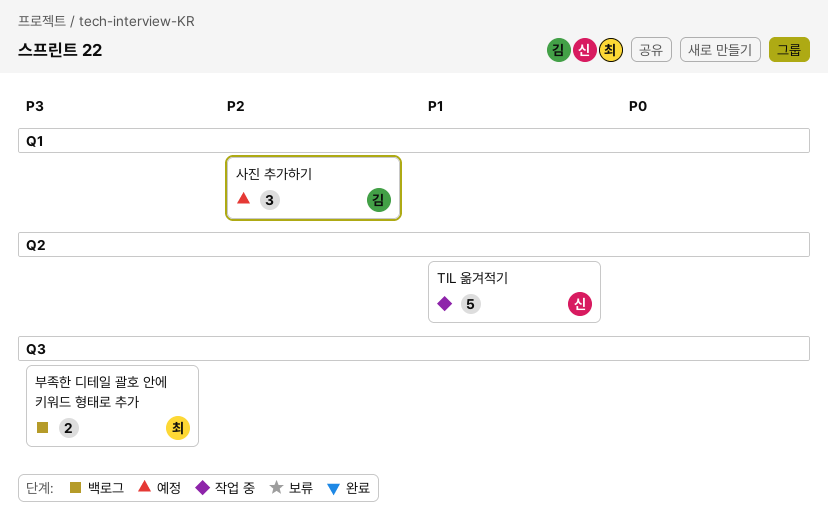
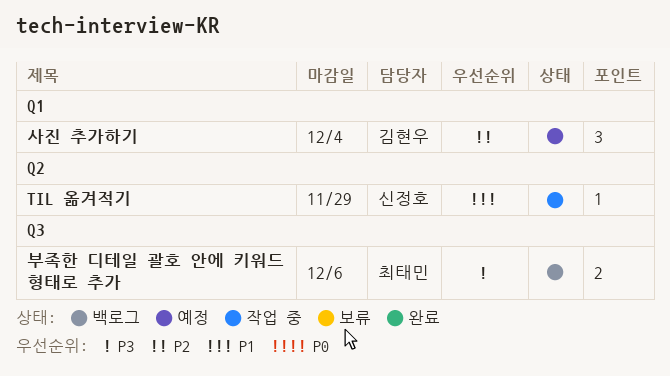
TIL 옮겨적기, estimate: 5 -> 1

